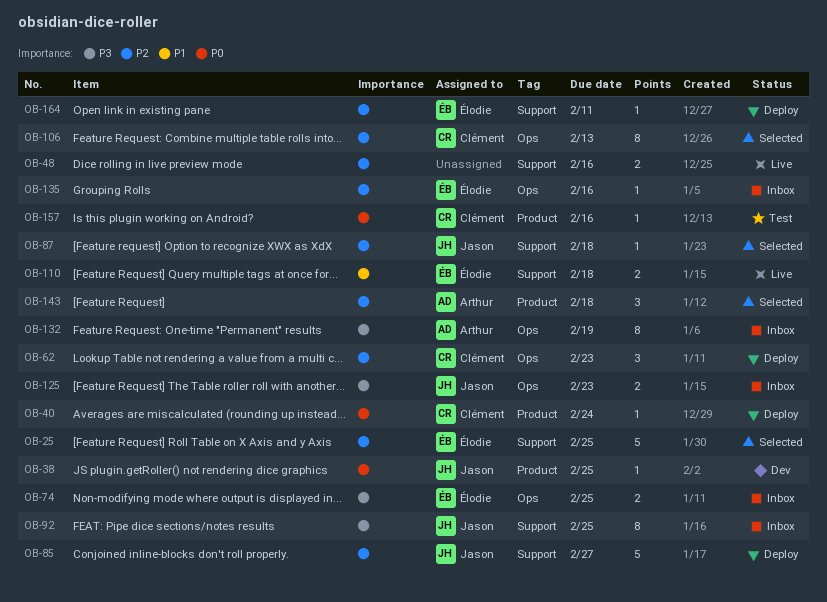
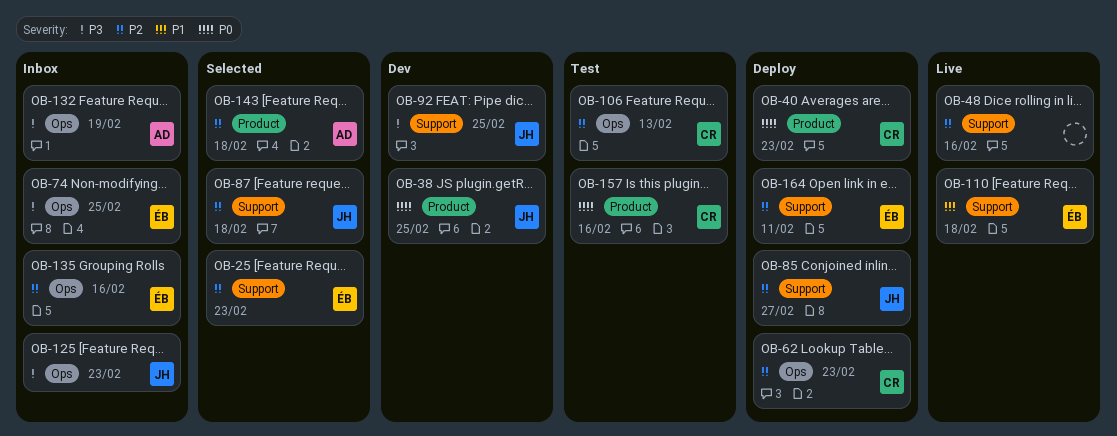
OB-25, due: Feb 25 -> Feb 23
OB-40, due: Feb 24 -> Feb 23
OB-92, status: Inbox -> Dev
OB-106, status: Selected -> Test

